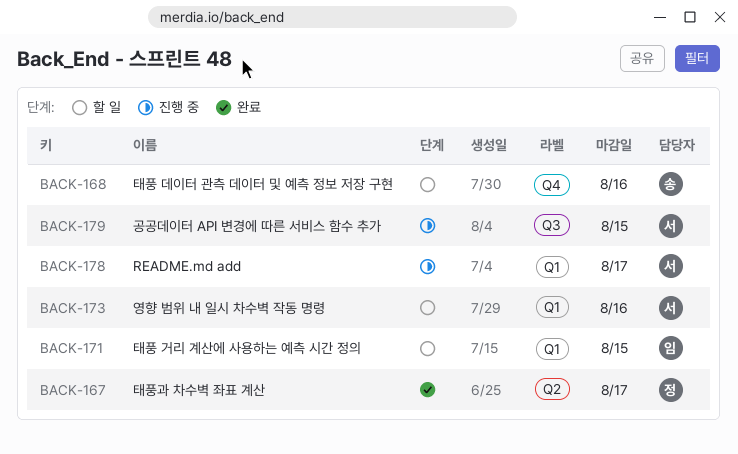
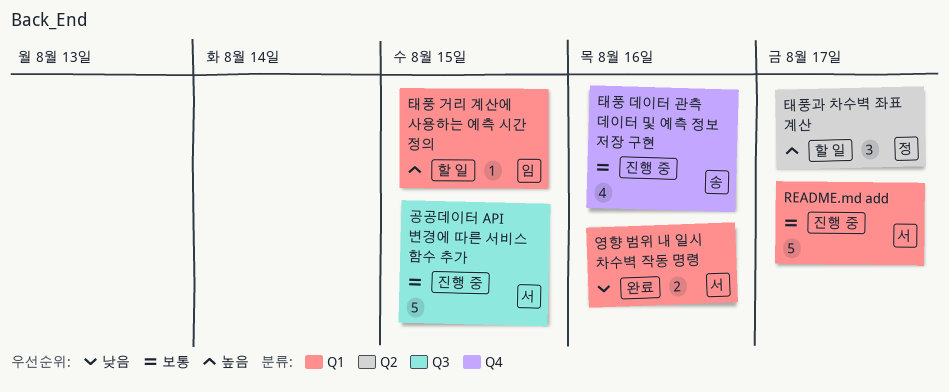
영향 범위 내 일시 차수벽 작동 명령, status: 할 일 -> 완료
태풍 데이터 관측 데이터 및 예측 정보 저장 구현, status: 할 일 -> 진행 중
태풍과 차수벽 좌표 계산, status: 완료 -> 할 일

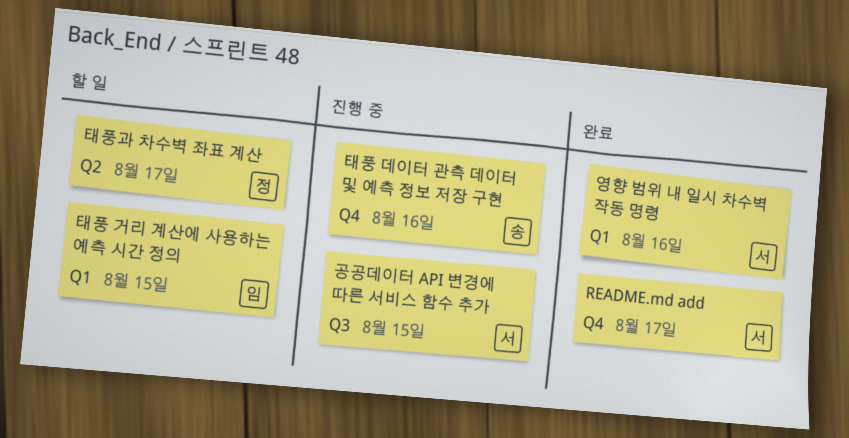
README.md add, status: 진행 중 -> 완료
README.md add, label: Q1 -> Q4

